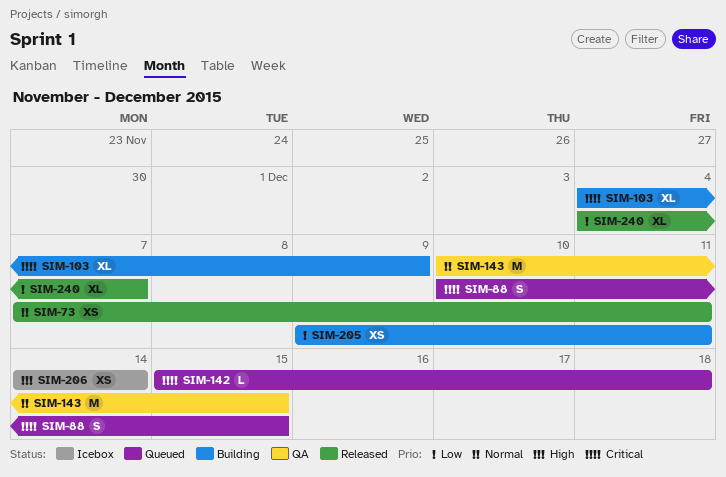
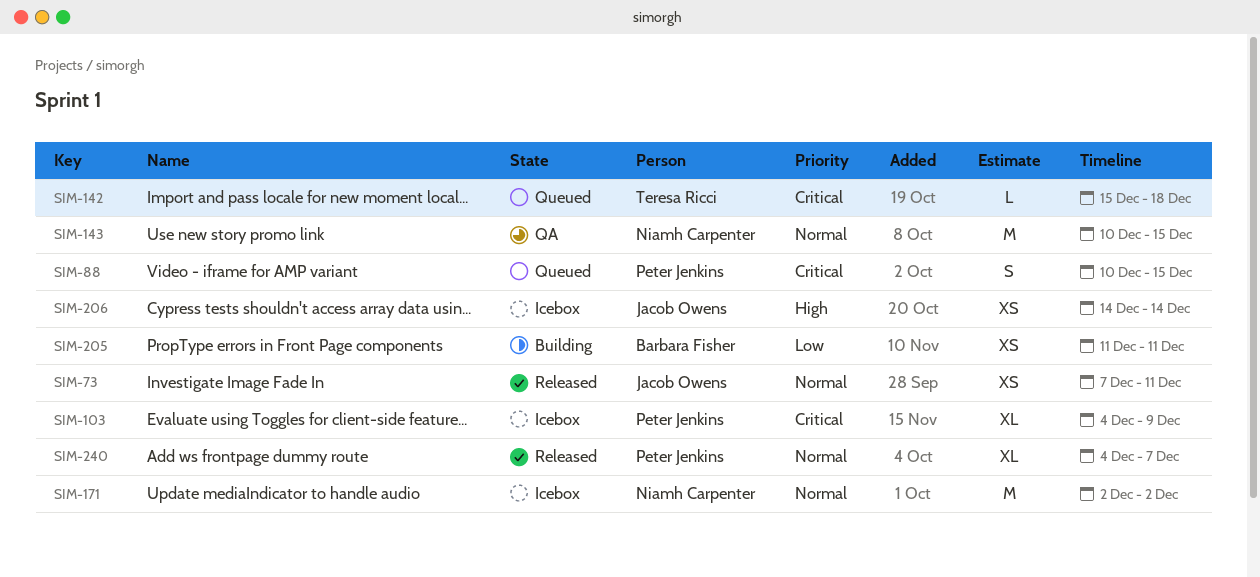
SIM-103, status: Building -> Icebox
SIM-171: none -> present
SIM-205, start: Dec 9 -> Dec 11
SIM-240, priority: Low -> Normal

